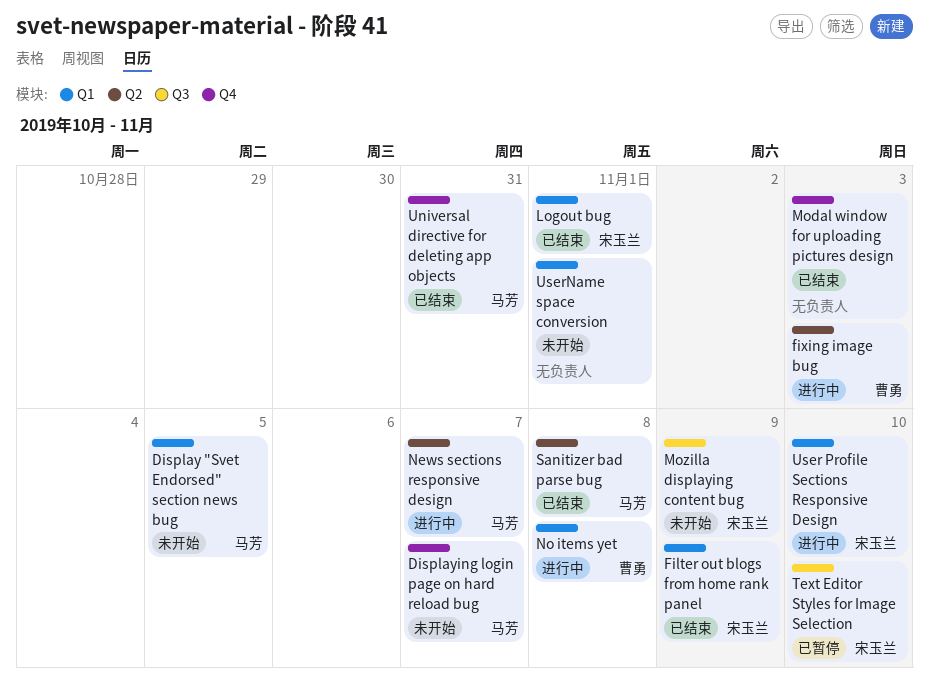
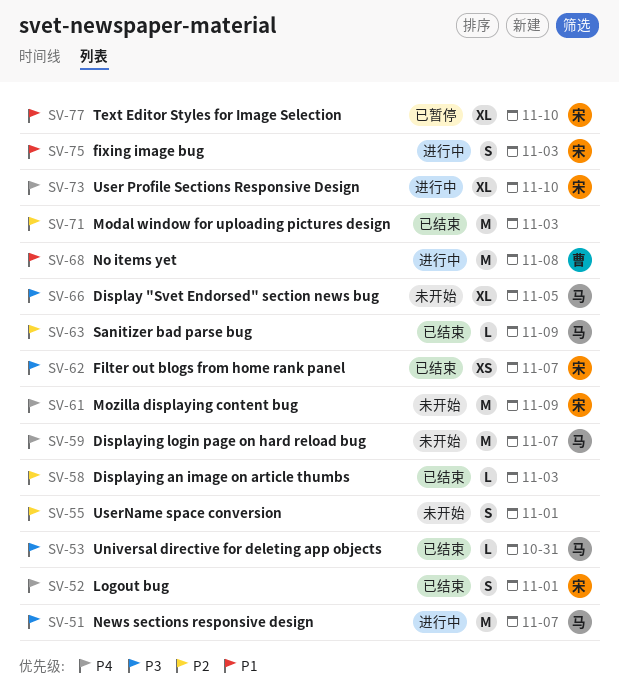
Displaying an image on article thumbs: none -> present
Filter out blogs from home rank panel, due: Nov 9 -> Nov 7
fixing image bug, owner: 曹勇 -> 宋玉兰
Sanitizer bad parse bug, due: Nov 8 -> Nov 9

